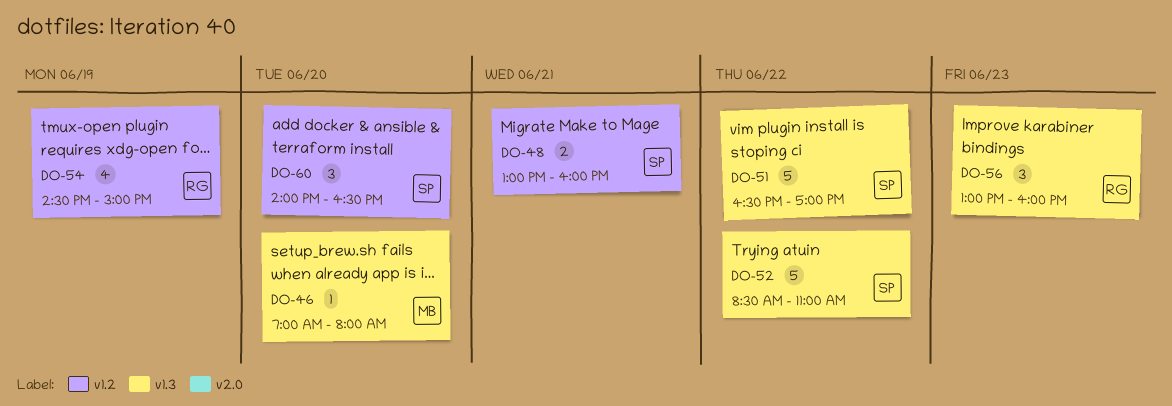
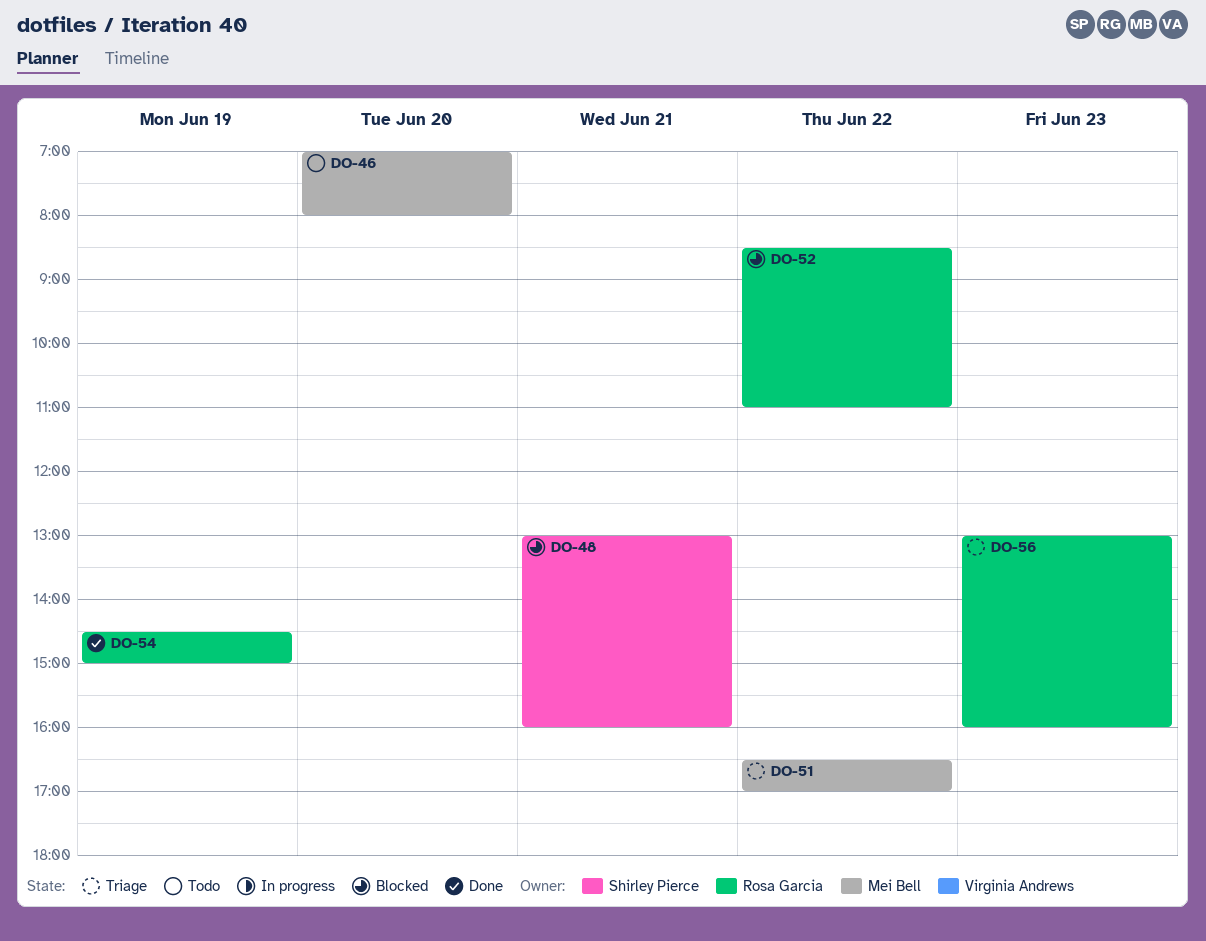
DO-51, owner: Shirley Pierce -> Mei Bell
DO-52, owner: Shirley Pierce -> Rosa Garcia
DO-60: present -> none

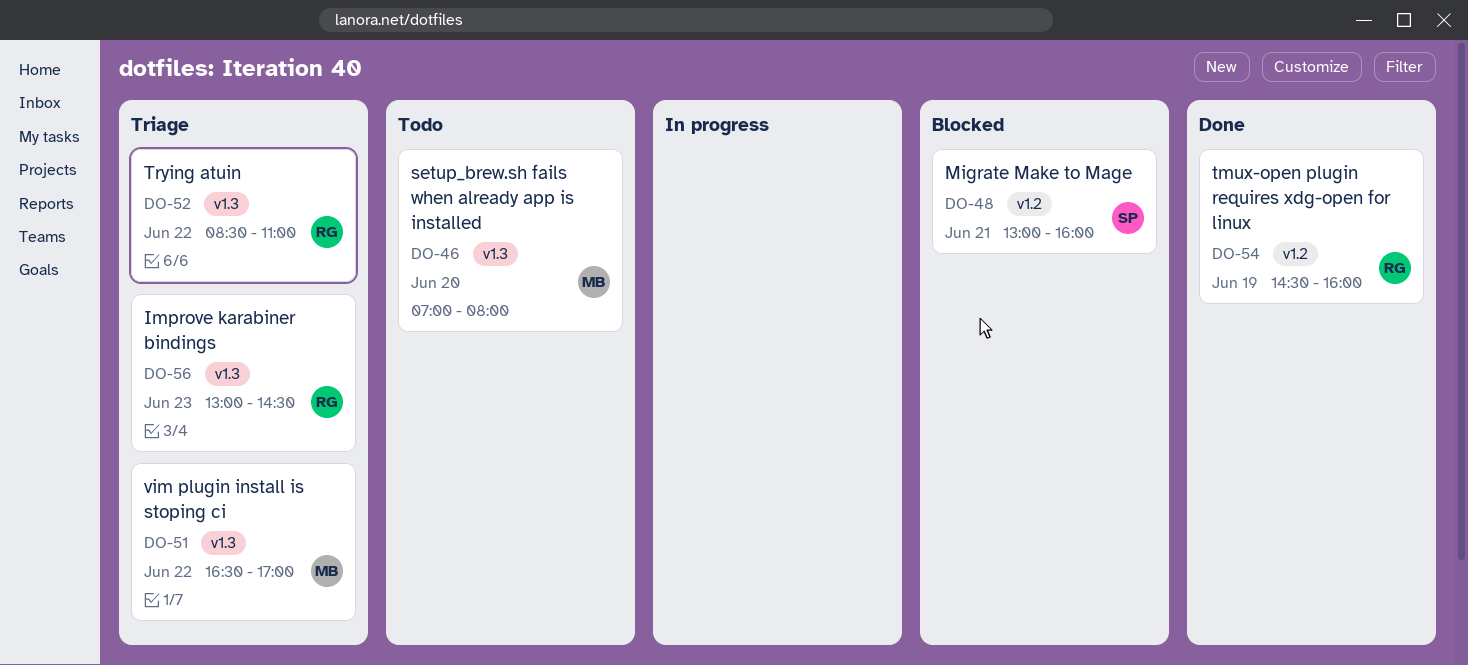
DO-52, status: Blocked -> Triage
DO-54, ends: 15:00 -> 16:00
DO-56, ends: 16:00 -> 14:30

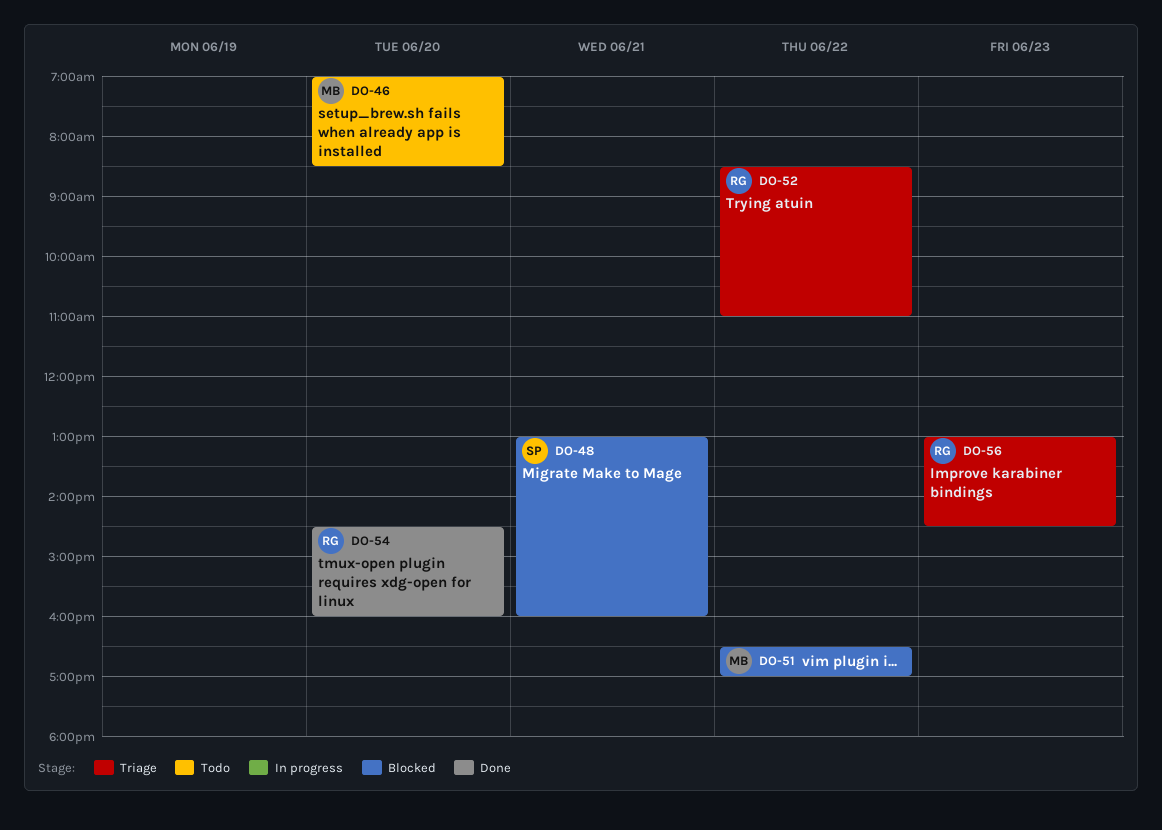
DO-46, ends: 08:00 -> 08:30
DO-51, status: Triage -> Blocked
DO-54, day: Jun 19 -> Jun 20

